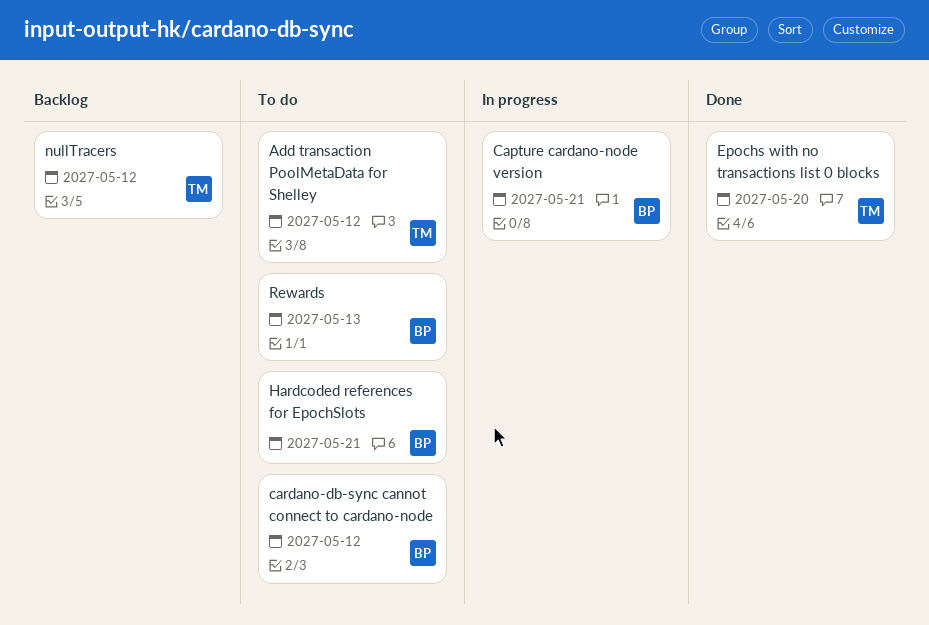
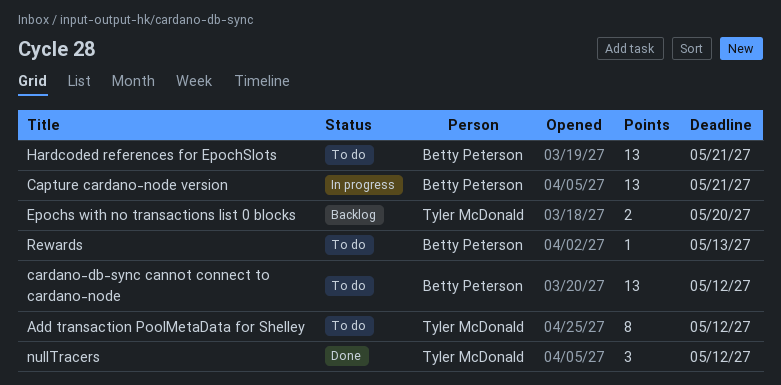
Epochs with no transactions list 0 blocks, status: Done -> Backlog
nullTracers, status: Backlog -> Done

